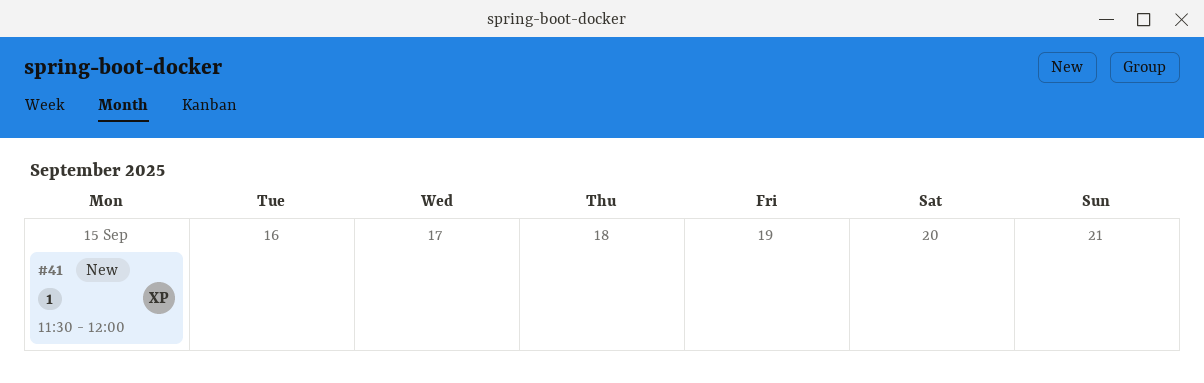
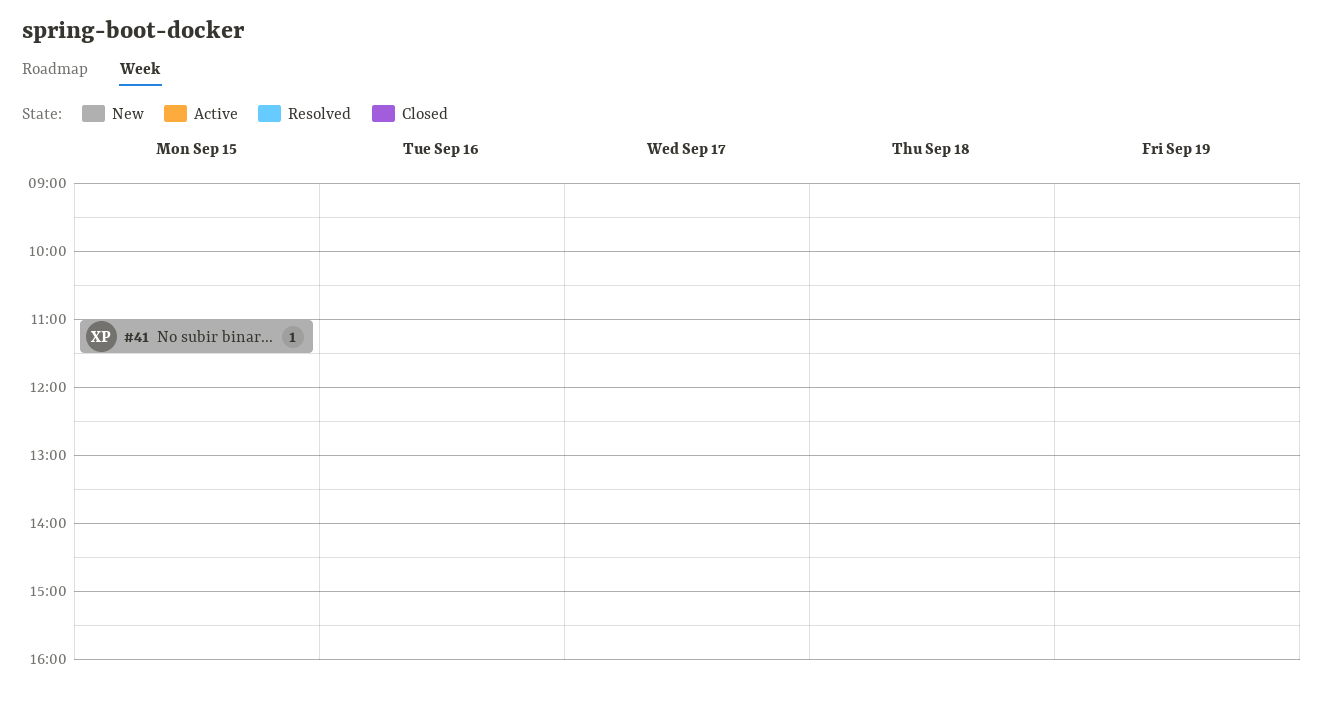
#41, begins: 11:30 -> 11:00
#41, ends: 12:00 -> 11:30

